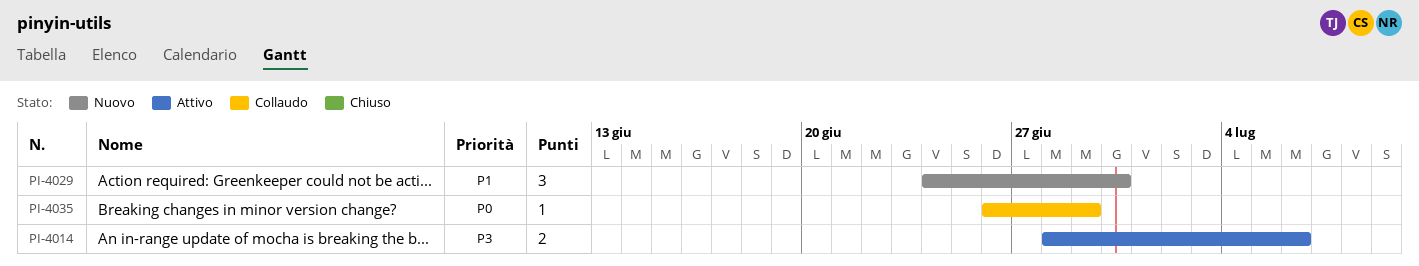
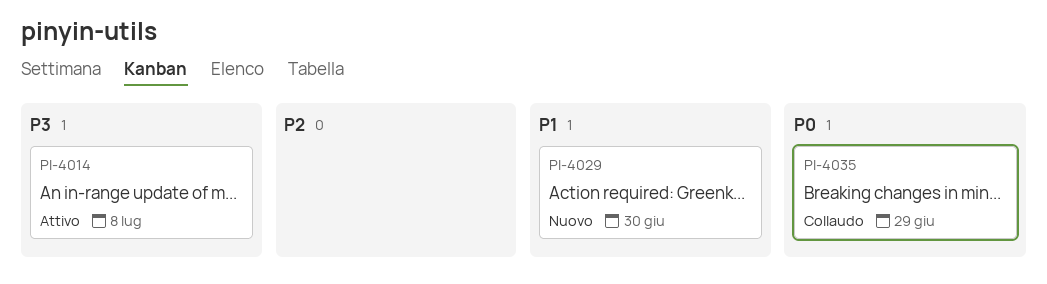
PI-4014, due: Jul 6 -> Jul 8

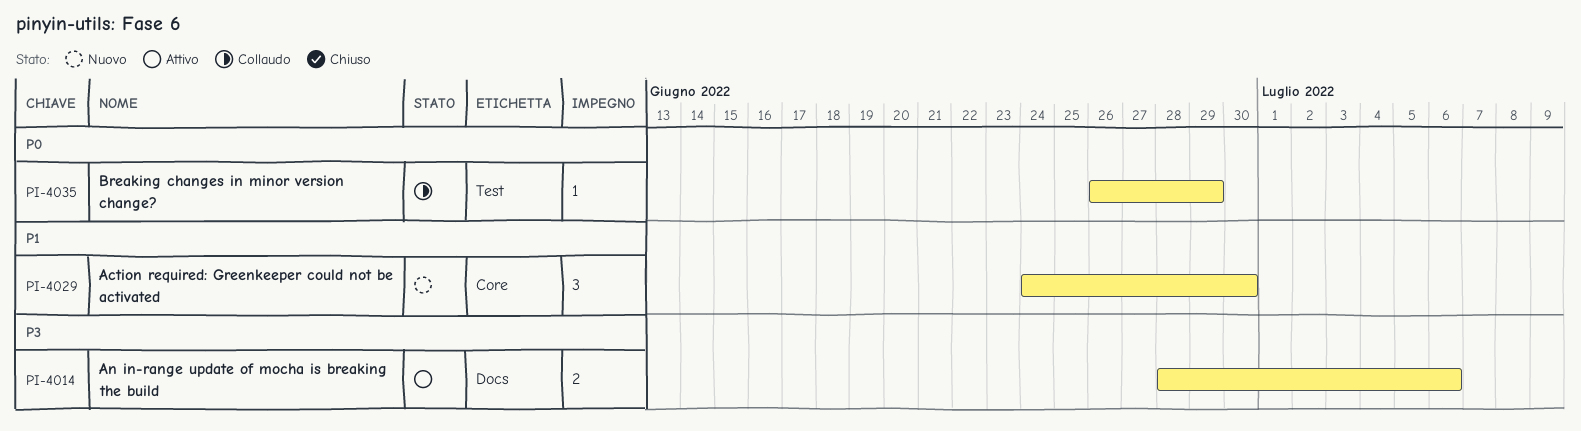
PI-4014, due: Jul 8 -> Jul 6

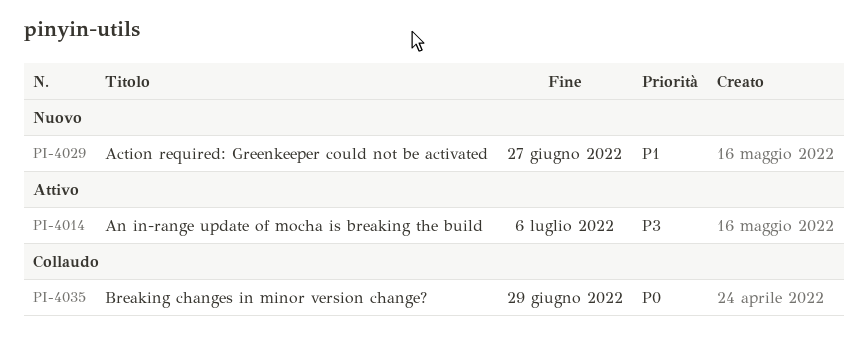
PI-4029, due: Jun 30 -> Jun 27

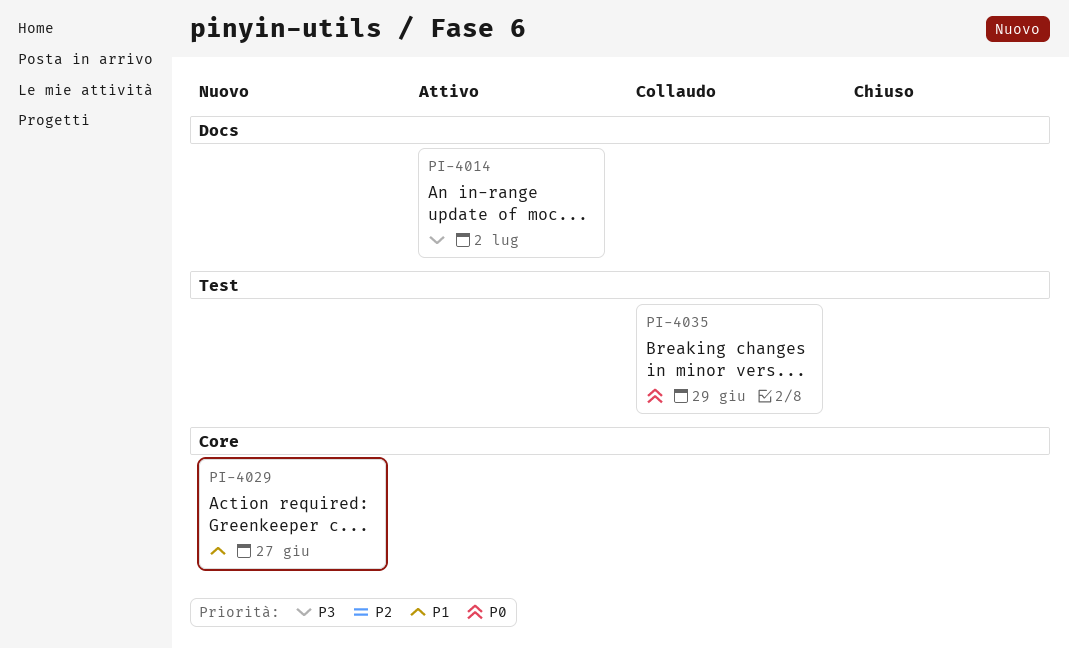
PI-4014, due: Jul 6 -> Jul 2

